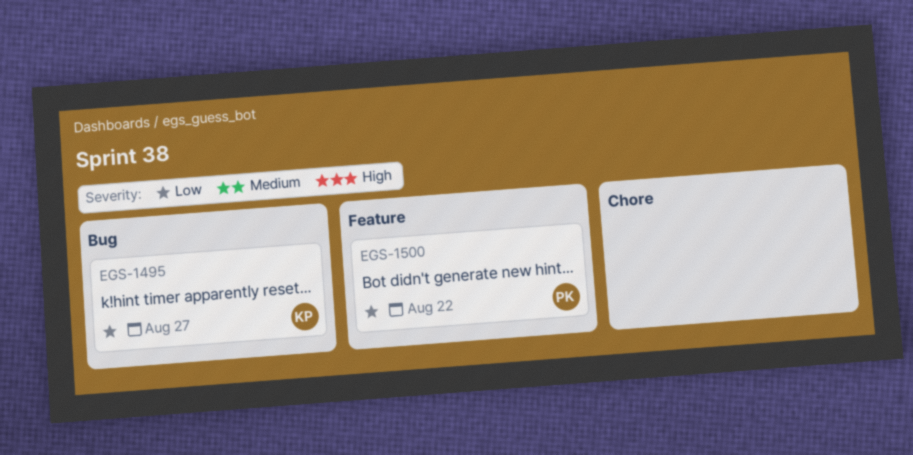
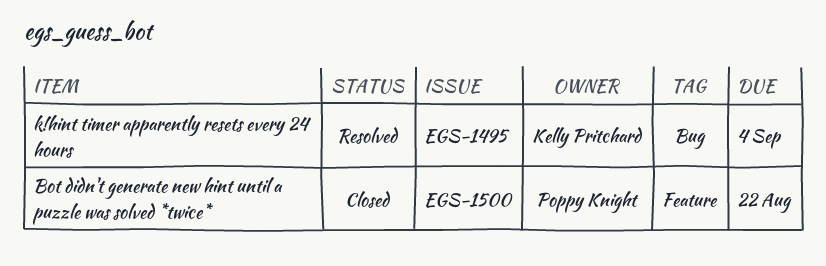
EGS-1495, due: Aug 27 -> Sep 4

